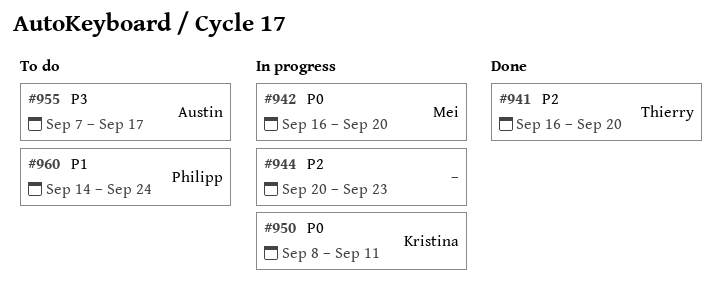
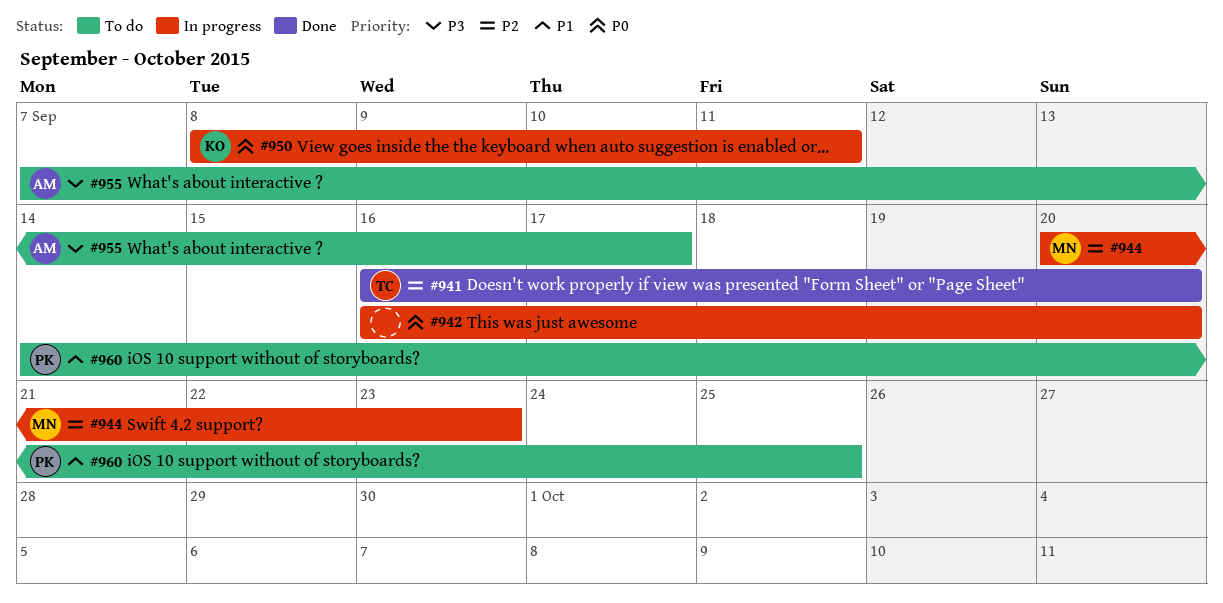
#942, owner: Mei -> none
#944, owner: none -> Mei
#960, due: Sep 24 -> Sep 25

